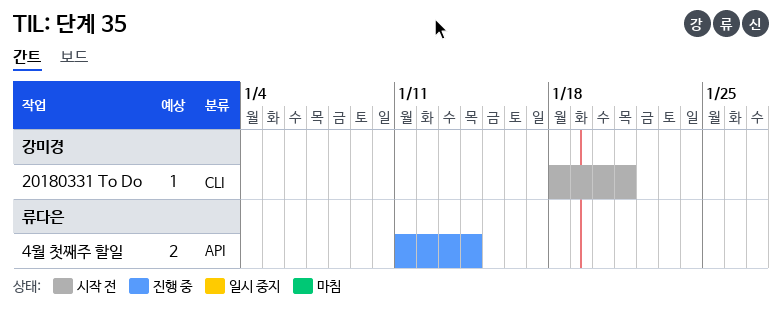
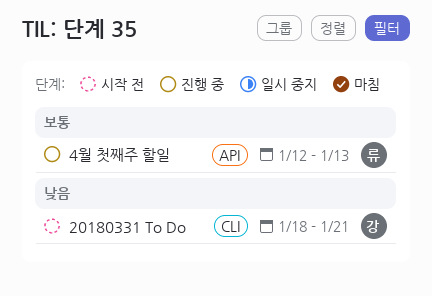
4월 첫째주 할일, start: Jan 11 -> Jan 12
4월 첫째주 할일, due: Jan 14 -> Jan 13

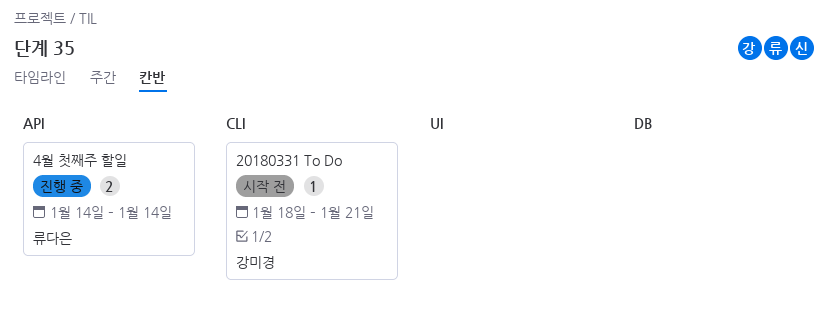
4월 첫째주 할일, start: Jan 12 -> Jan 14
4월 첫째주 할일, due: Jan 13 -> Jan 14

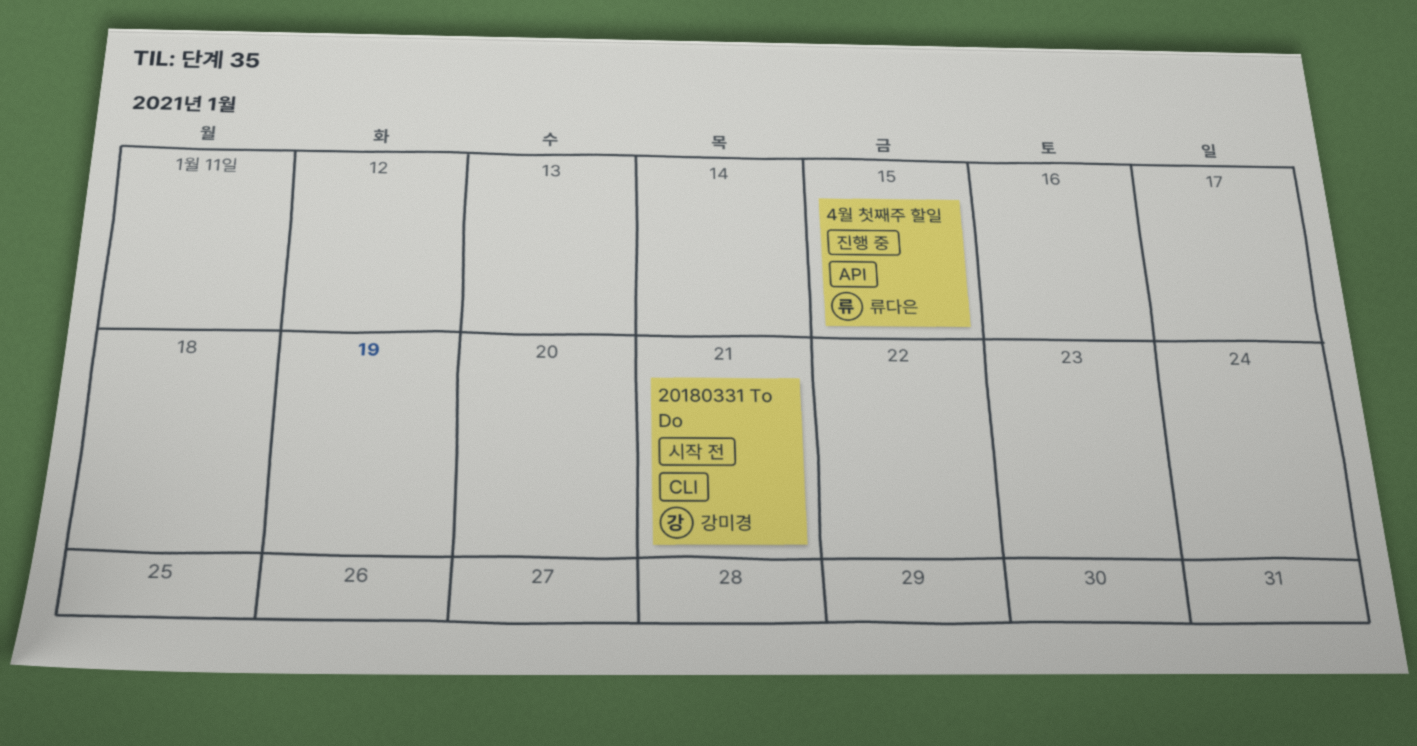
4월 첫째주 할일, due: Jan 14 -> Jan 15

